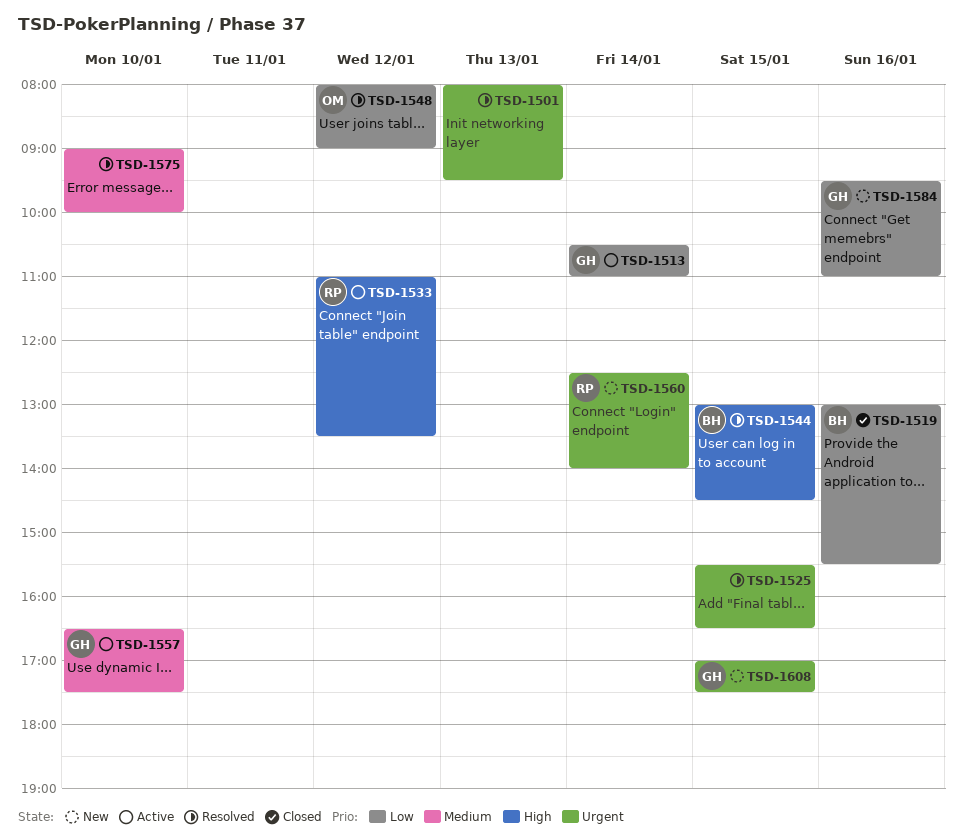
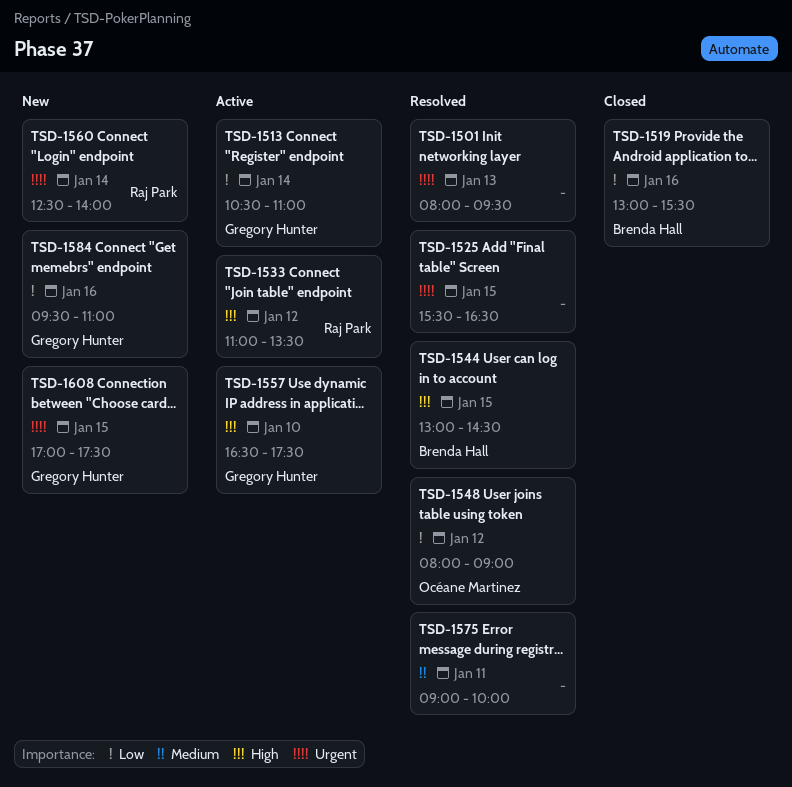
TSD-1557, priority: Medium -> High
TSD-1575, day: Jan 10 -> Jan 11

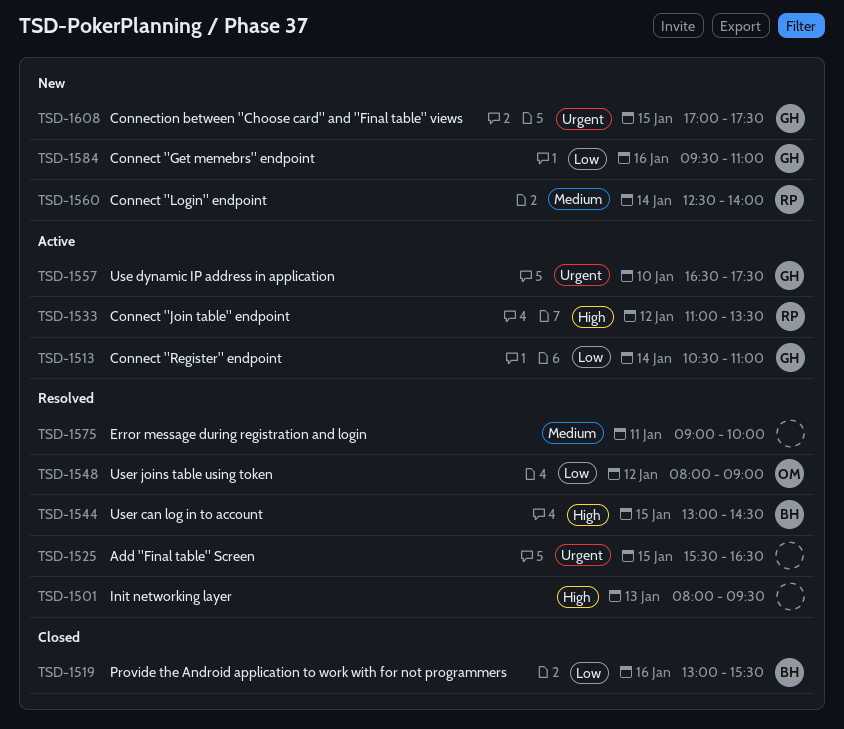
TSD-1501, priority: Urgent -> High
TSD-1557, priority: High -> Urgent
TSD-1560, priority: Urgent -> Medium

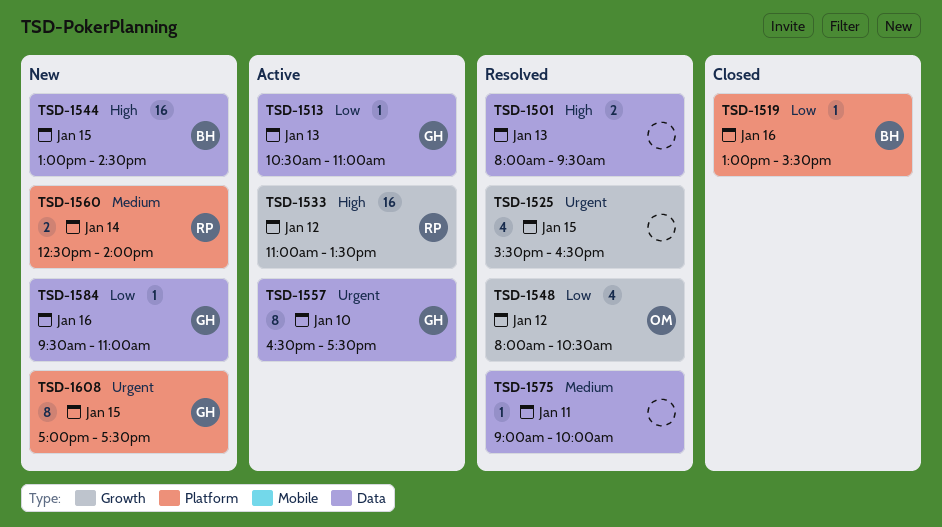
TSD-1513, day: Jan 14 -> Jan 13
TSD-1544, status: Resolved -> New
TSD-1548, ends: 09:00 -> 10:30

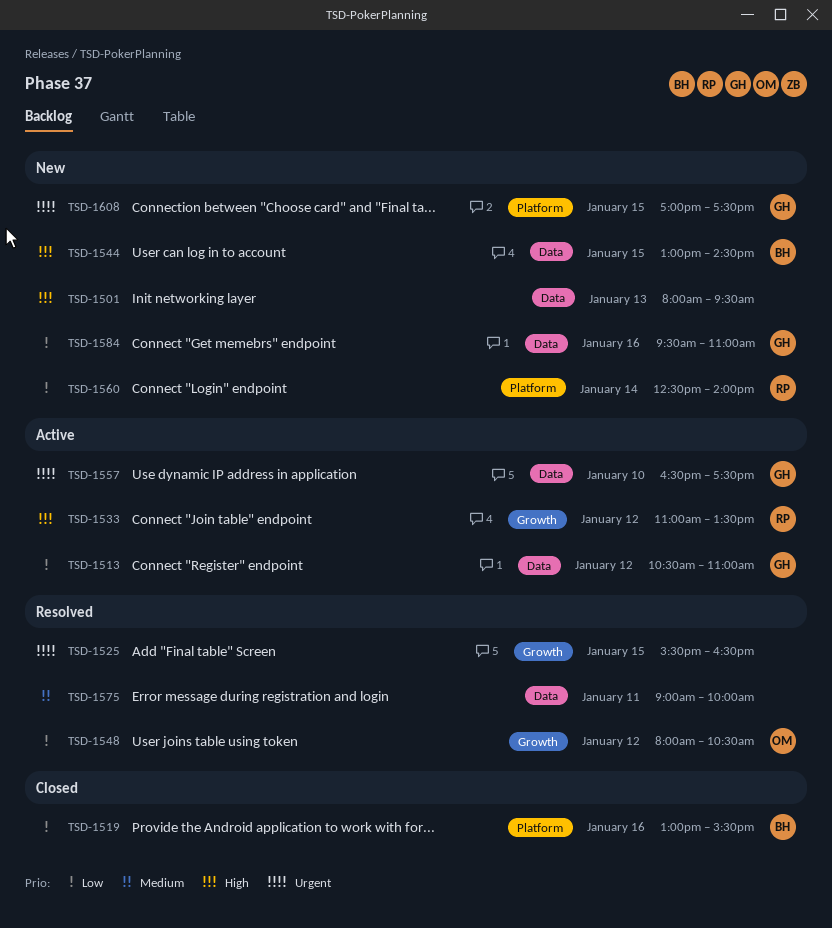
TSD-1501, status: Resolved -> New
TSD-1513, day: Jan 13 -> Jan 12
TSD-1560, priority: Medium -> Low

